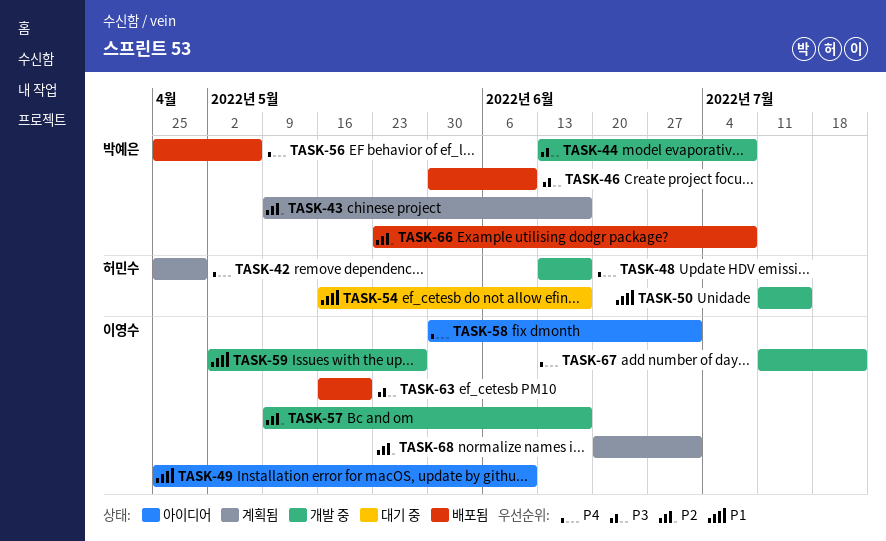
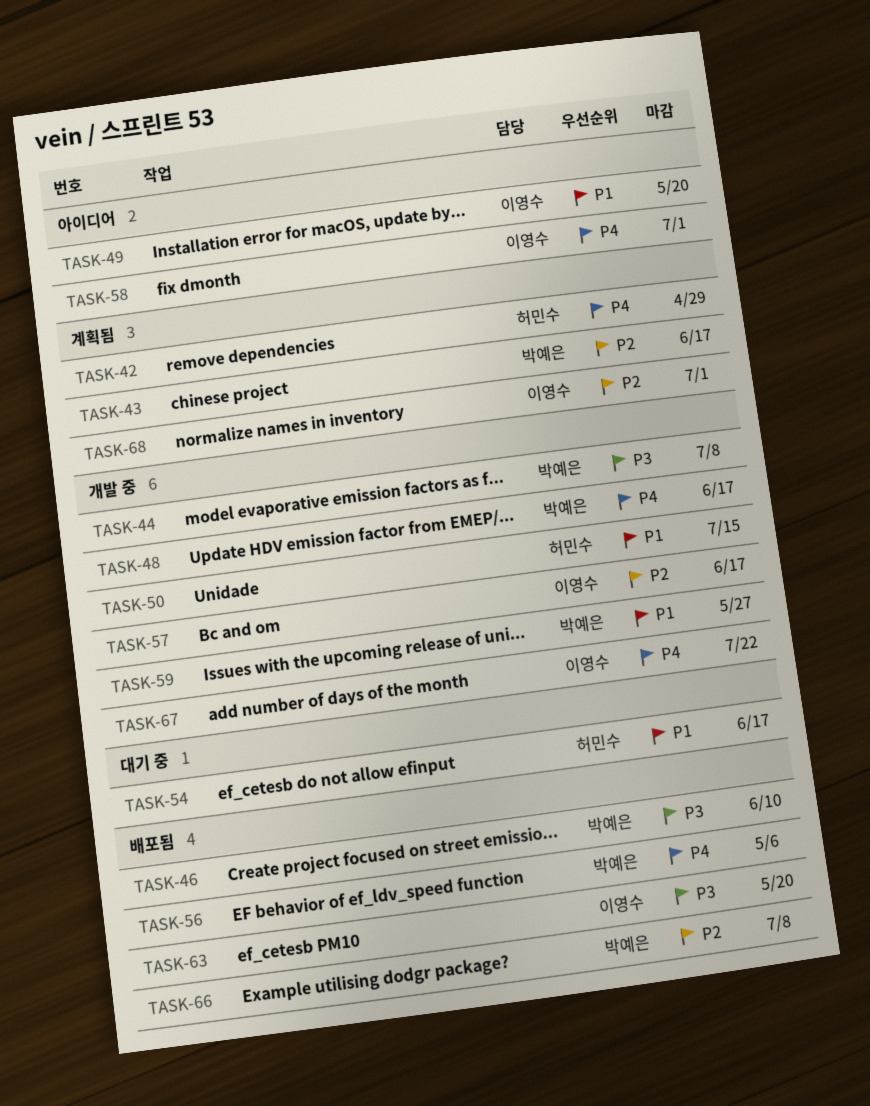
TASK-48, owner: 허민수 -> 박예은
TASK-49, due: Jun 10 -> May 20
TASK-59, owner: 이영수 -> 박예은

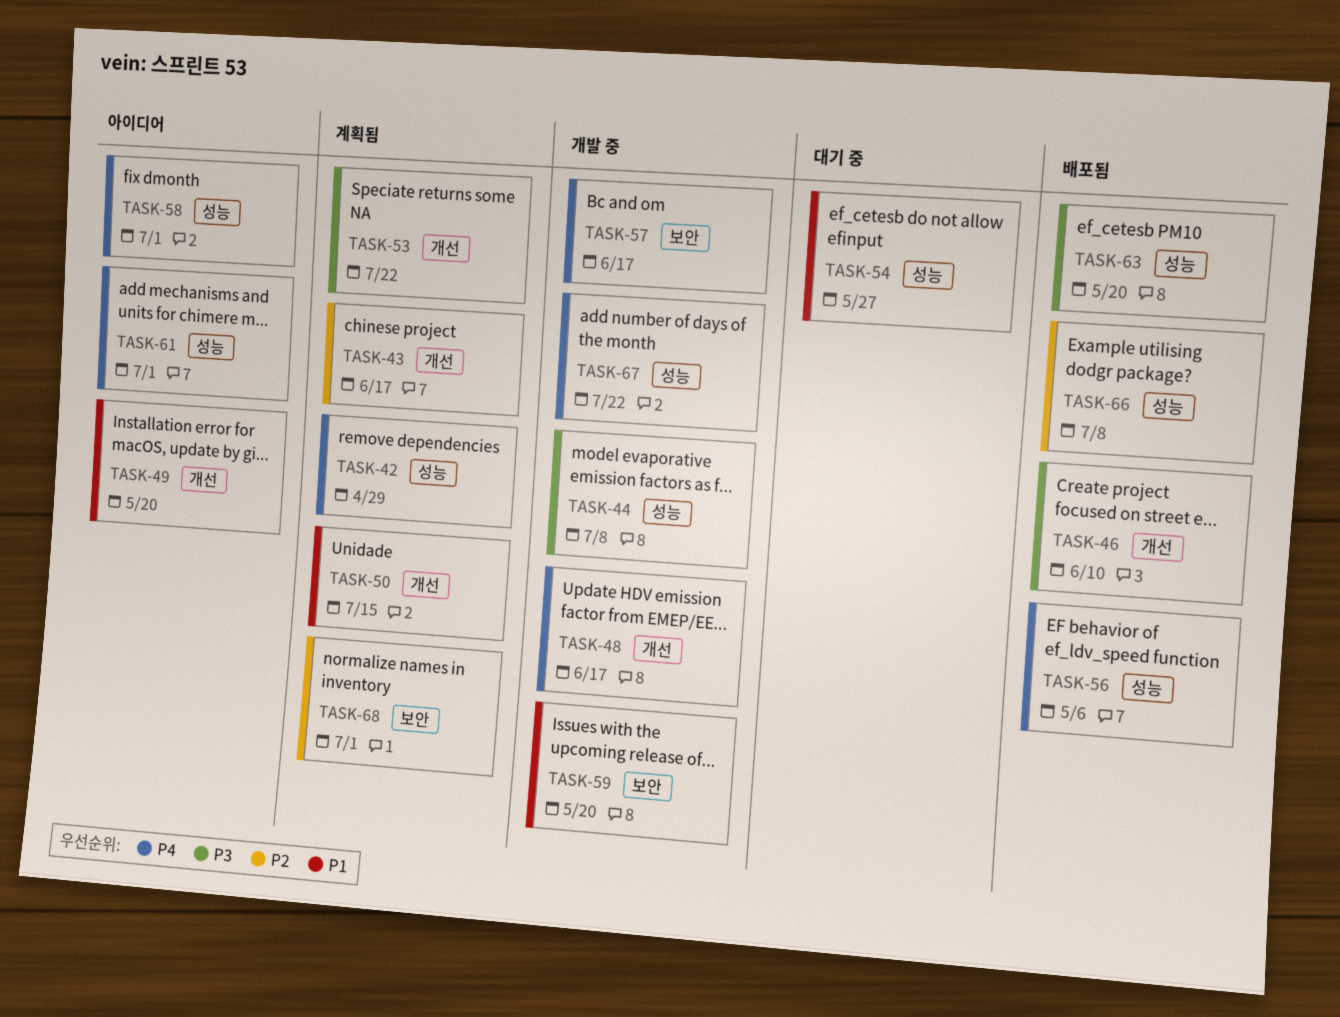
TASK-50, status: 개발 중 -> 계획됨
TASK-53: none -> present
TASK-54, due: Jun 17 -> May 27
TASK-57, priority: P2 -> P4
TASK-59, due: May 27 -> May 20
TASK-61: none -> present

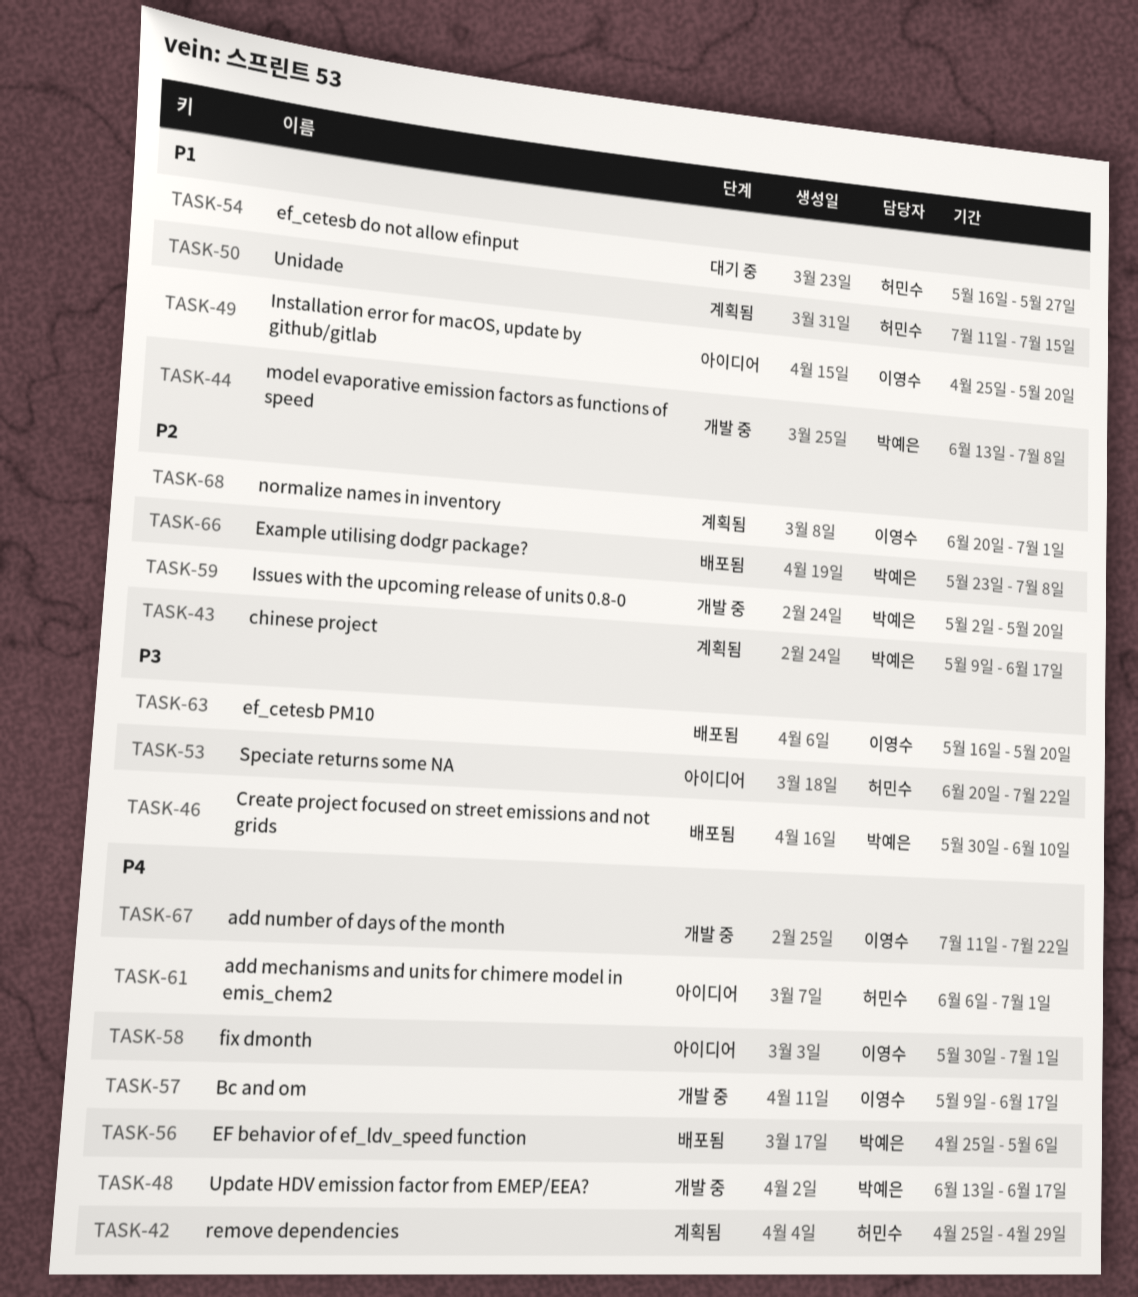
TASK-44, priority: P3 -> P1
TASK-53, status: 계획됨 -> 아이디어
TASK-59, priority: P1 -> P2

